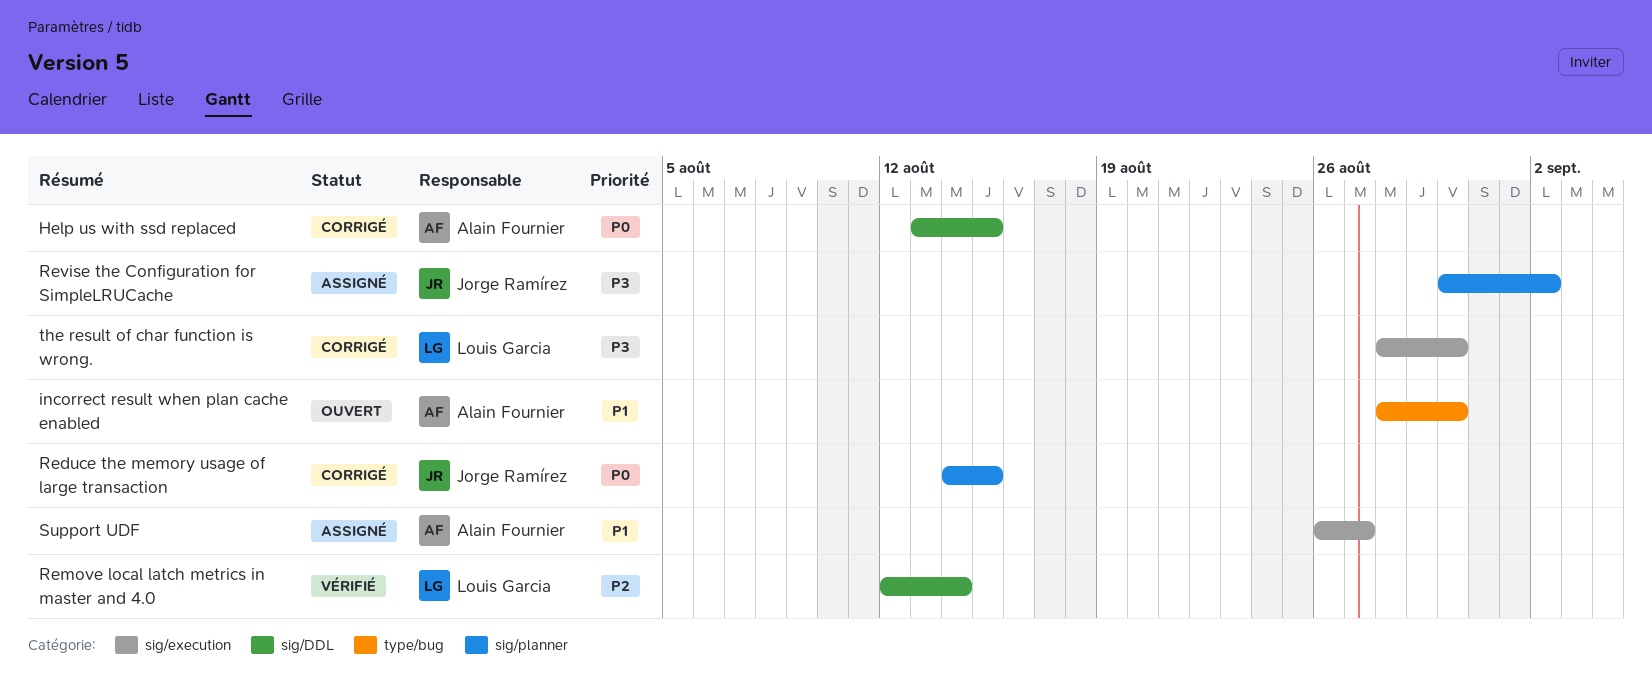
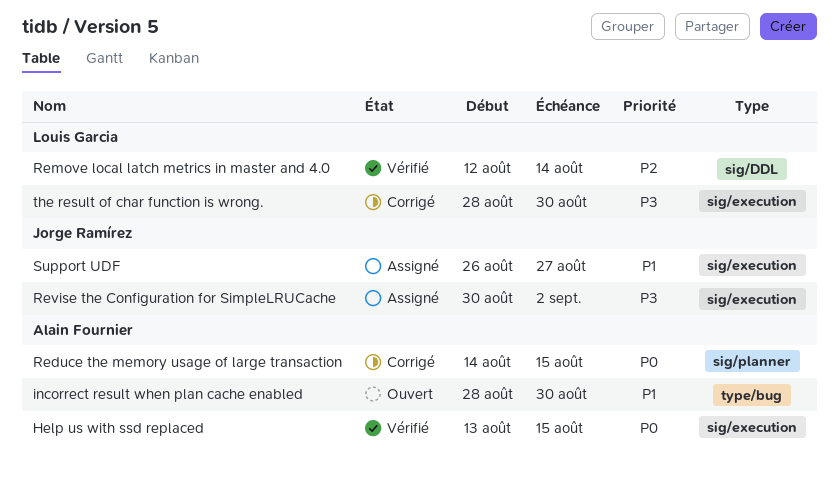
Help us with ssd replaced, status: Corrigé -> Vérifié
Help us with ssd replaced, label: sig/DDL -> sig/execution
Reduce the memory usage of large transaction, owner: Jorge Ramírez -> Alain Fournier
Revise the Configuration for SimpleLRUCache, label: sig/planner -> sig/execution
Support UDF, owner: Alain Fournier -> Jorge Ramírez

